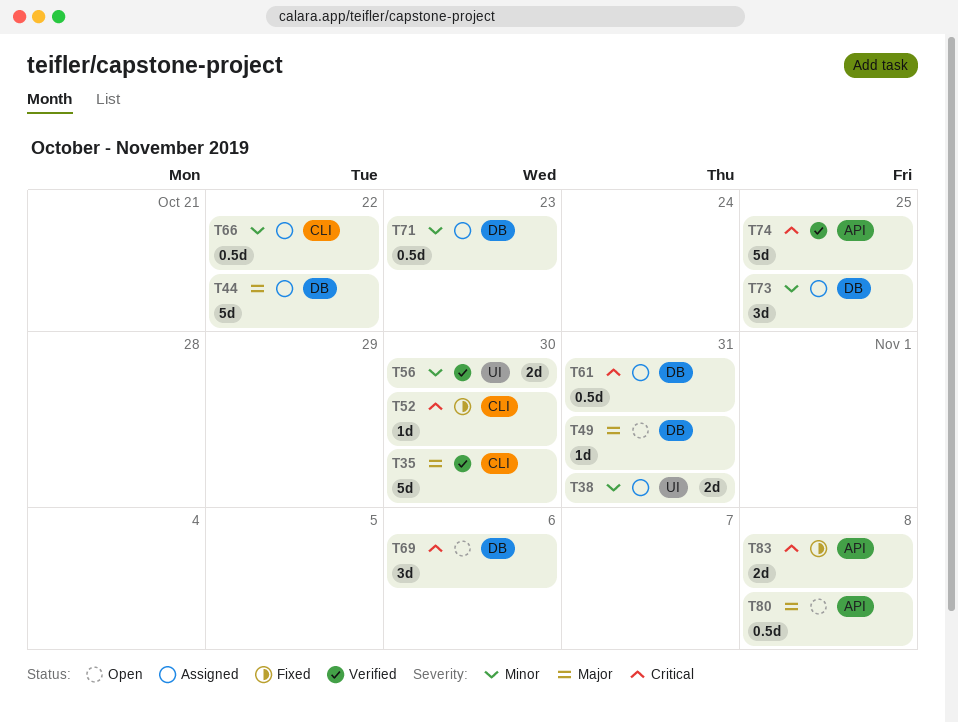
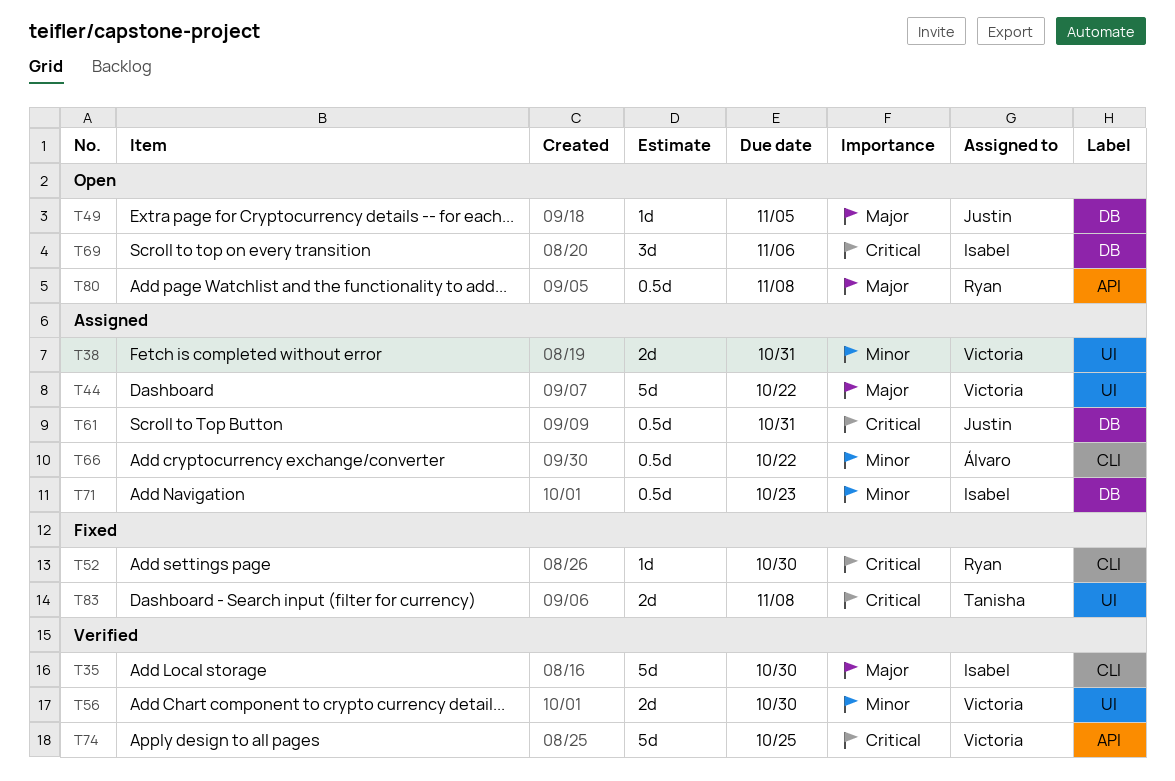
T44, label: DB -> UI
T49, due: Oct 31 -> Nov 5
T73: present -> none
T83, label: API -> UI

